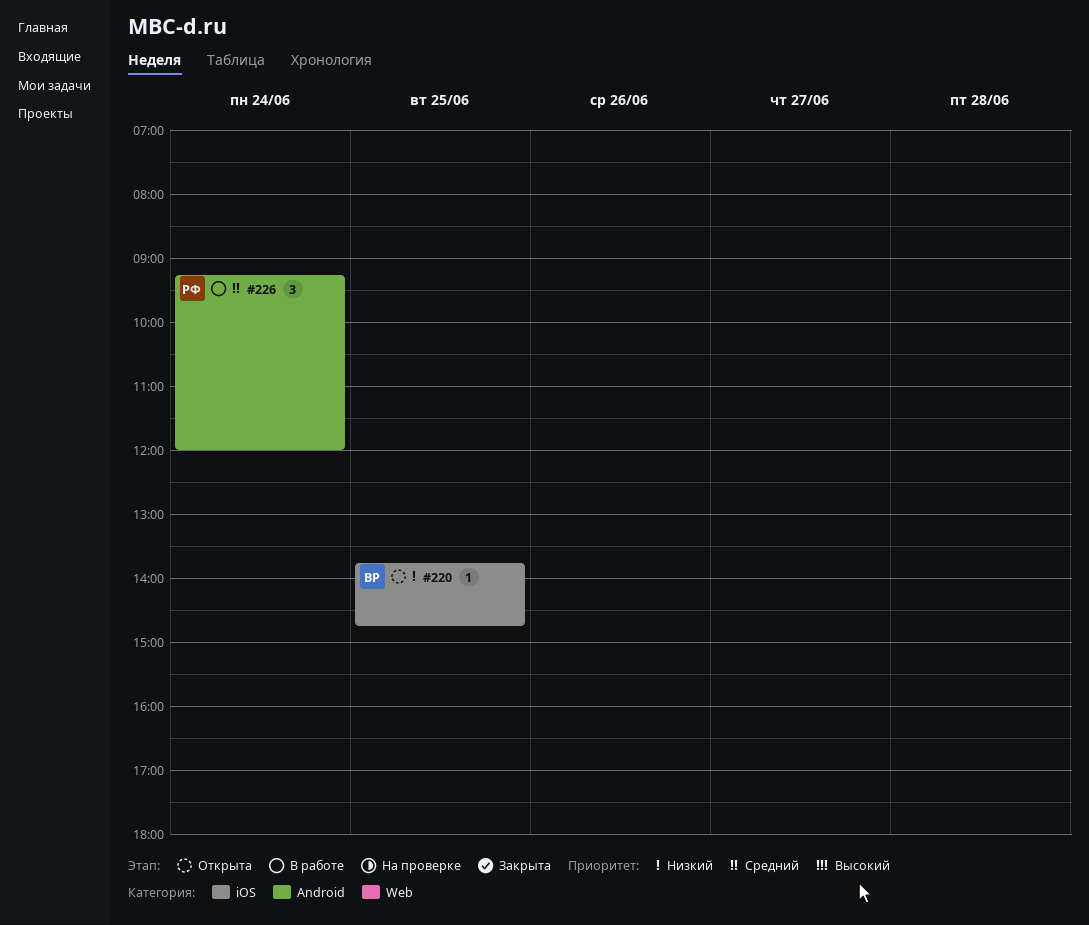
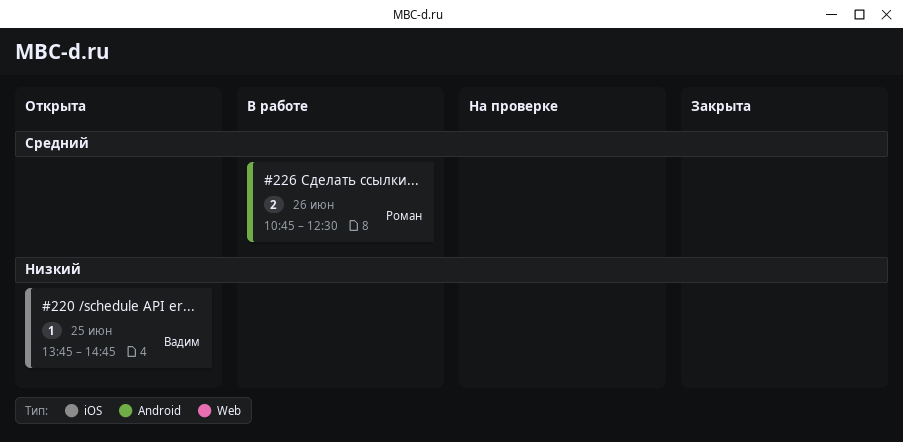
#226, estimate: 3 -> 2
#226, day: Jun 24 -> Jun 26
#226, begins: 09:15 -> 10:45
#226, ends: 12:00 -> 12:30

